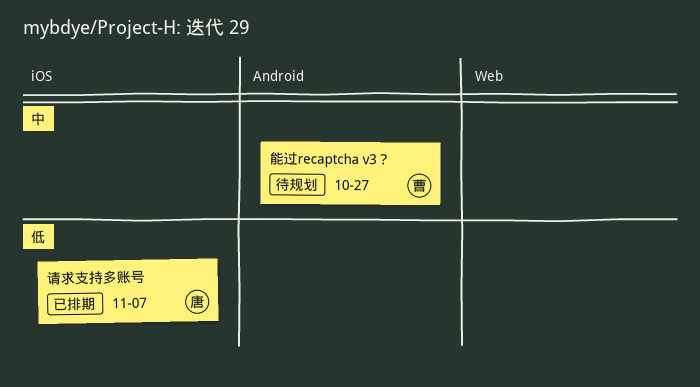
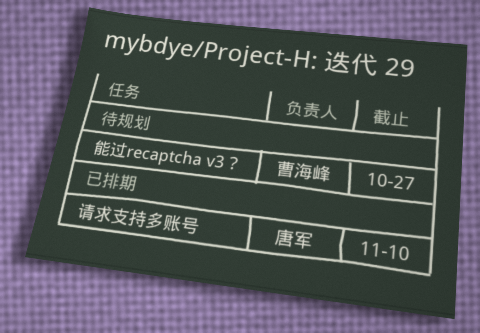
请求支持多账号, due: Nov 7 -> Nov 10

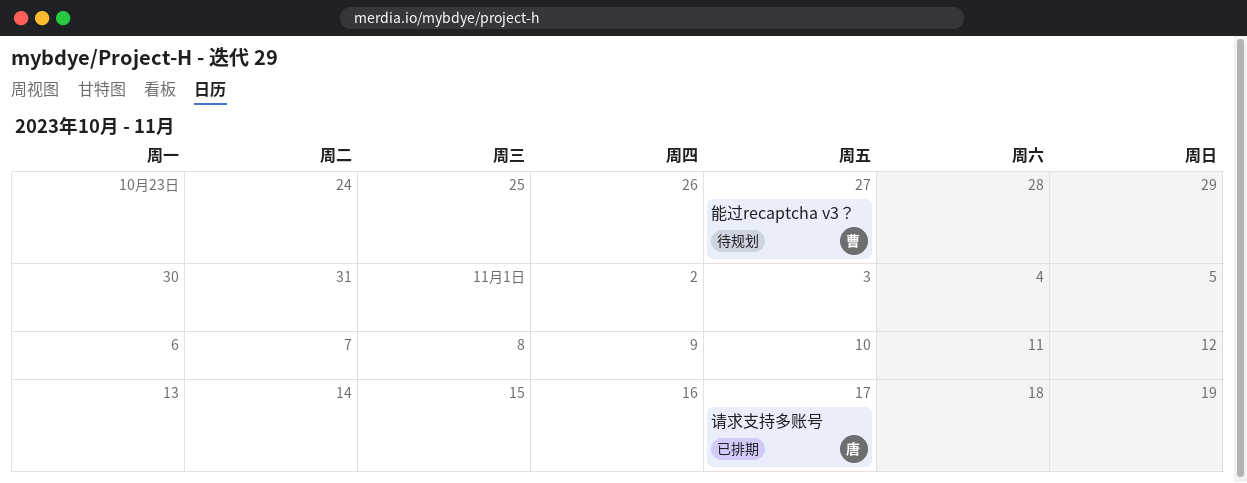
请求支持多账号, due: Nov 10 -> Nov 17

